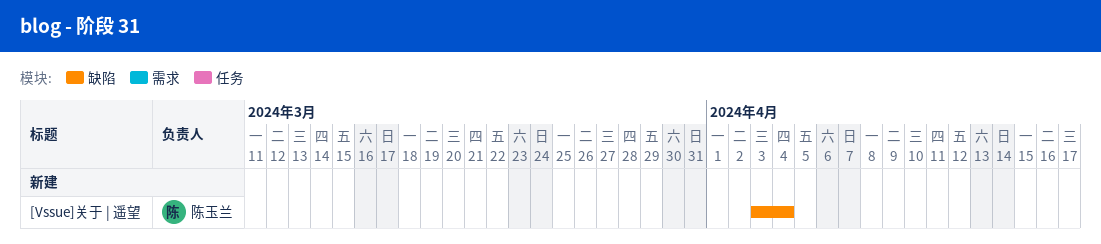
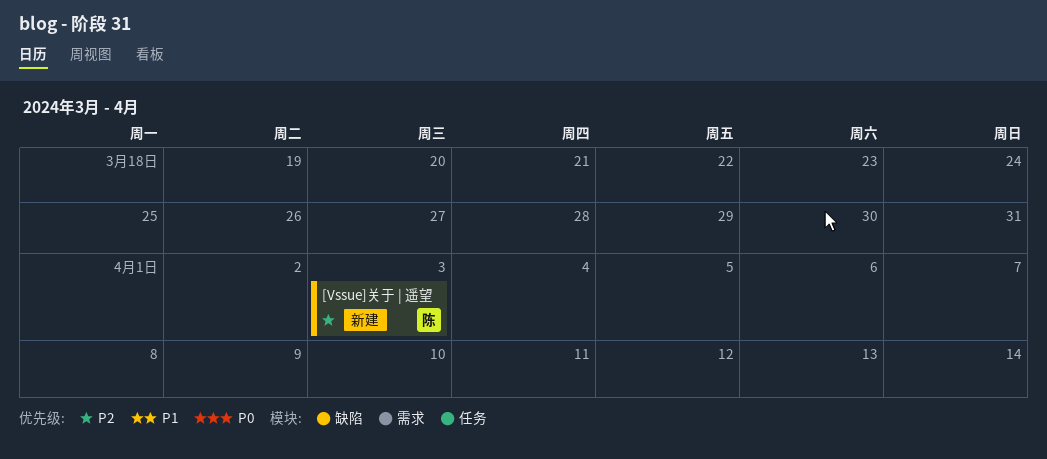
[Vssue]关于 | 遥望, due: Apr 4 -> Apr 3

